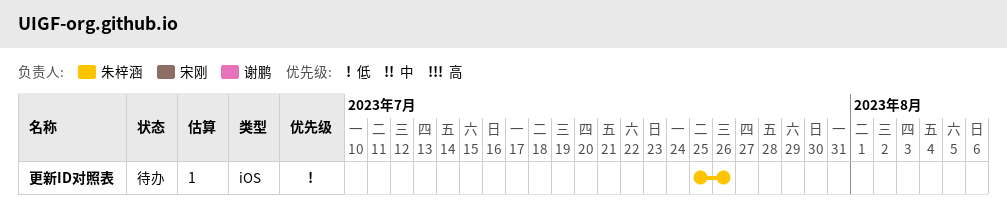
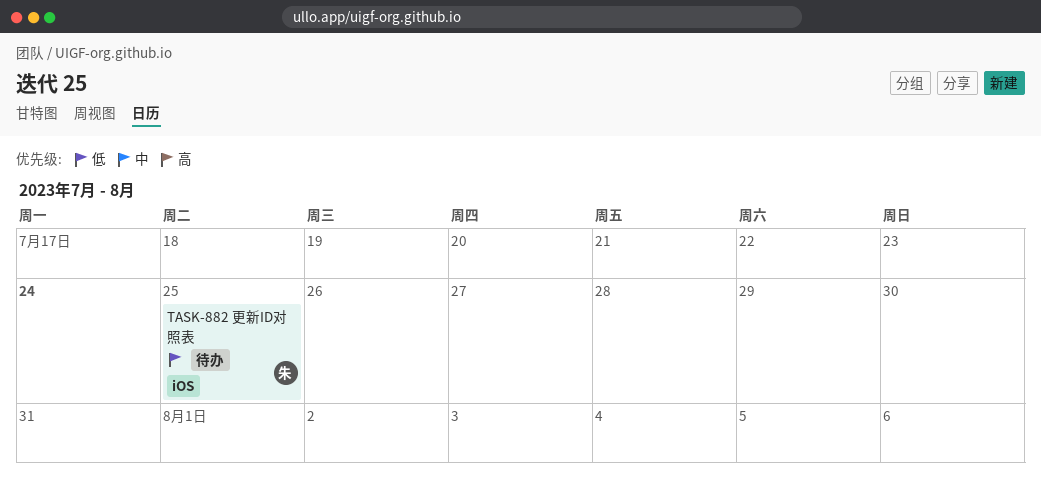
更新ID对照表, due: Jul 26 -> Jul 25

